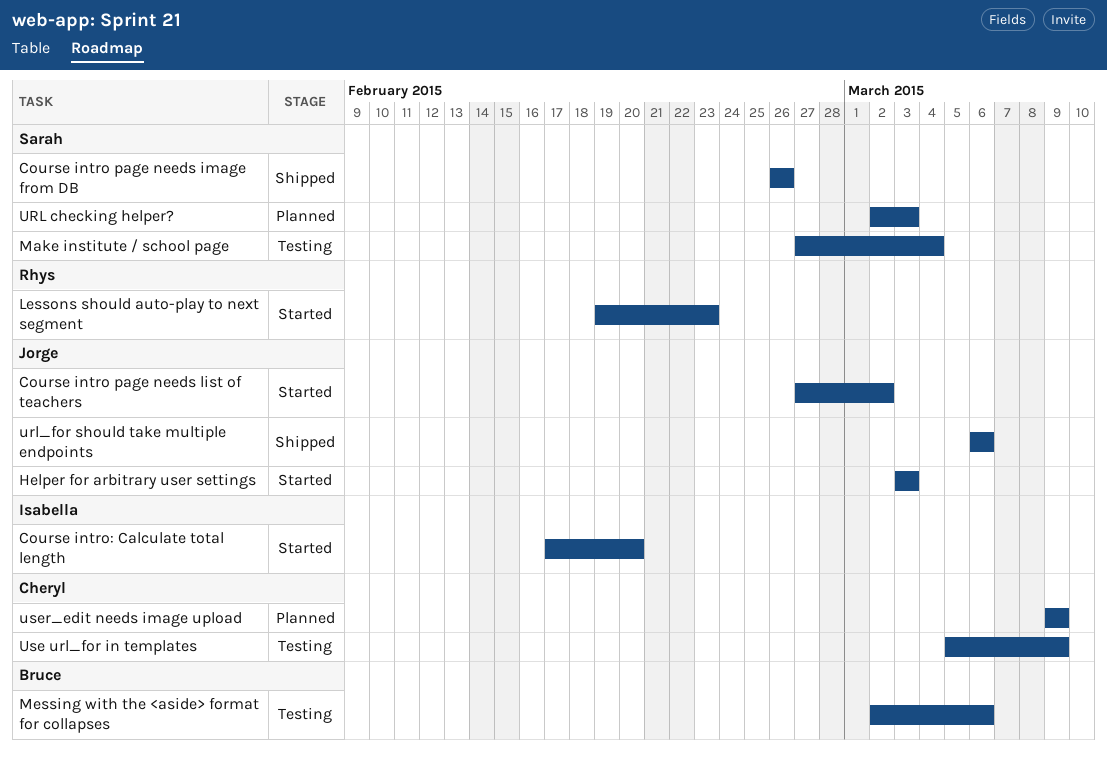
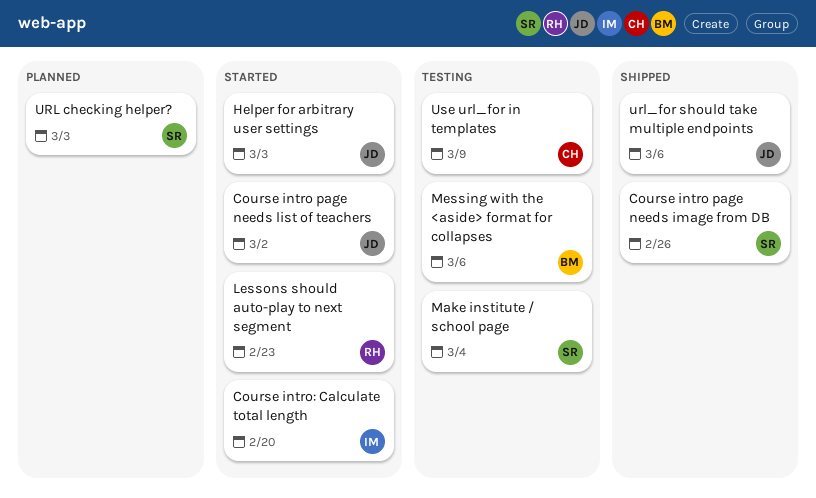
user_edit needs image upload: present -> none

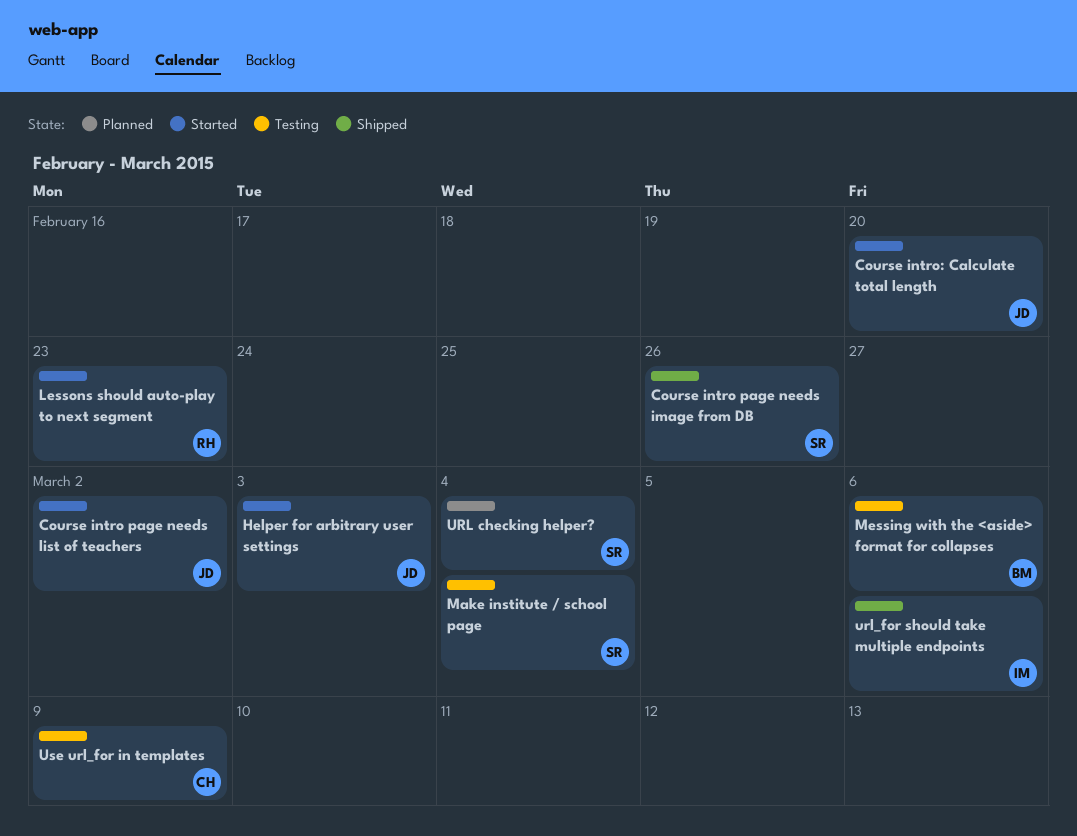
Course intro: Calculate total length, owner: IM -> JD
URL checking helper?, due: Mar 3 -> Mar 4
url_for should take multiple endpoints, owner: JD -> IM

